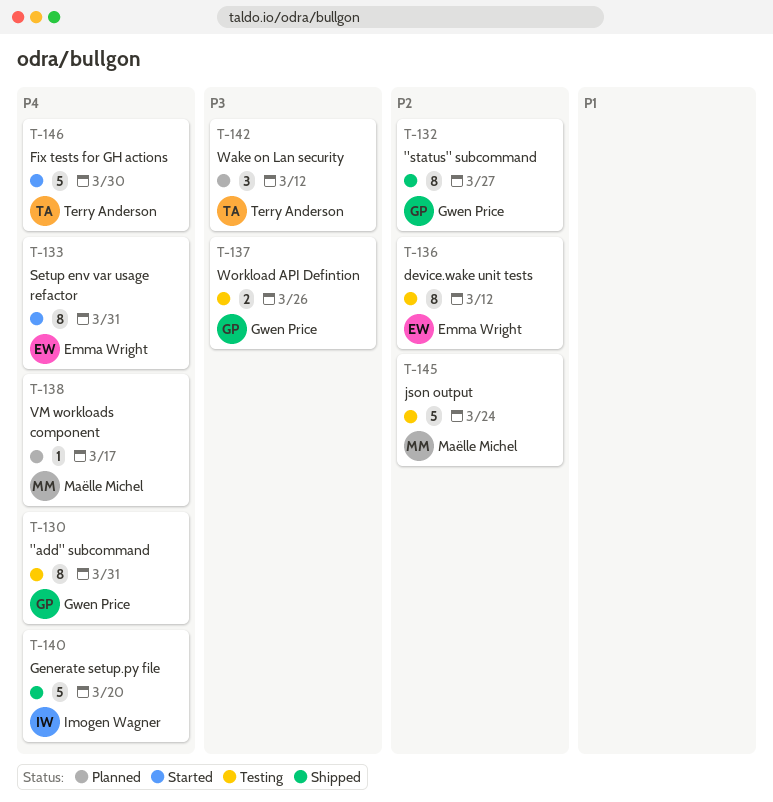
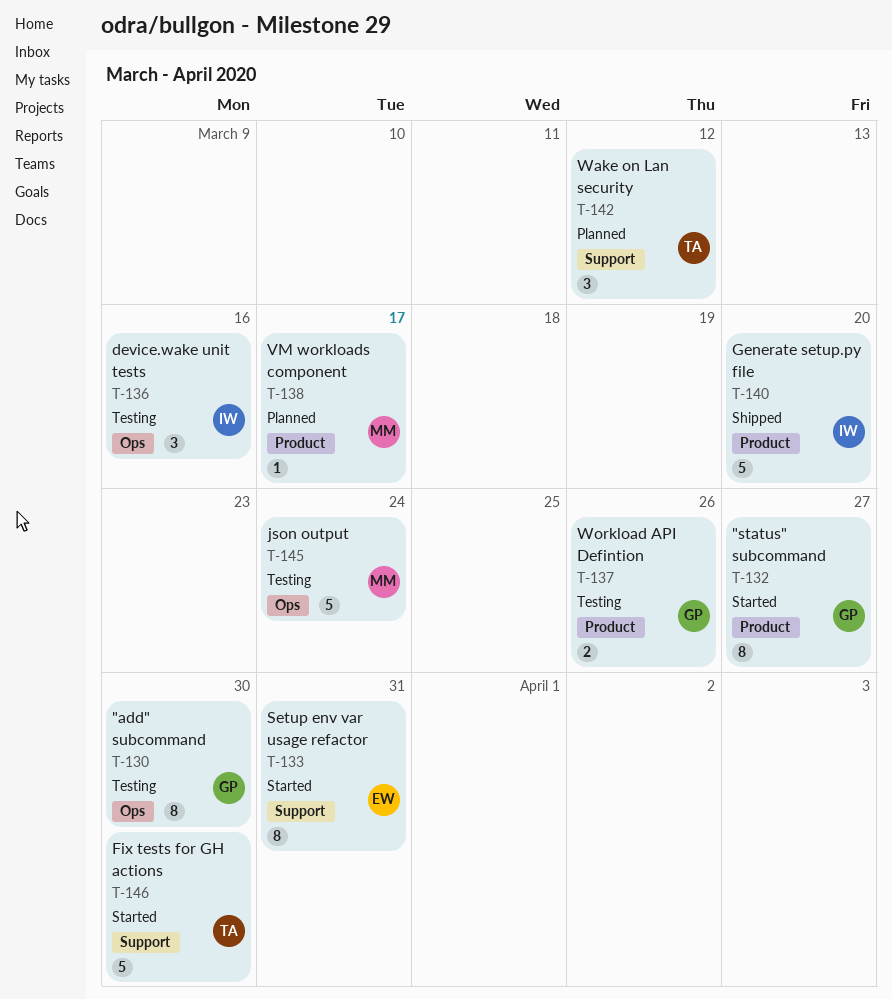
T-130, due: Mar 31 -> Mar 30
T-132, status: Shipped -> Started
T-136, owner: Emma Wright -> Imogen Wagner
T-136, estimate: 8 -> 3
T-136, due: Mar 12 -> Mar 16

